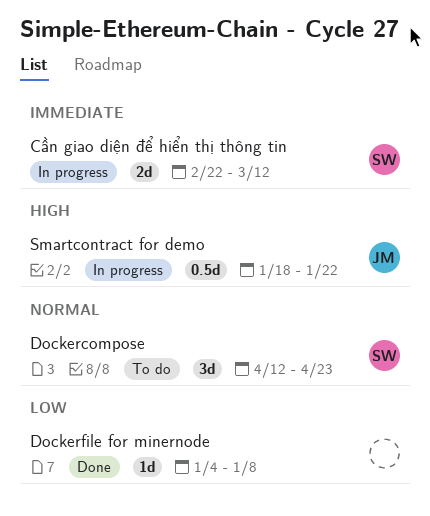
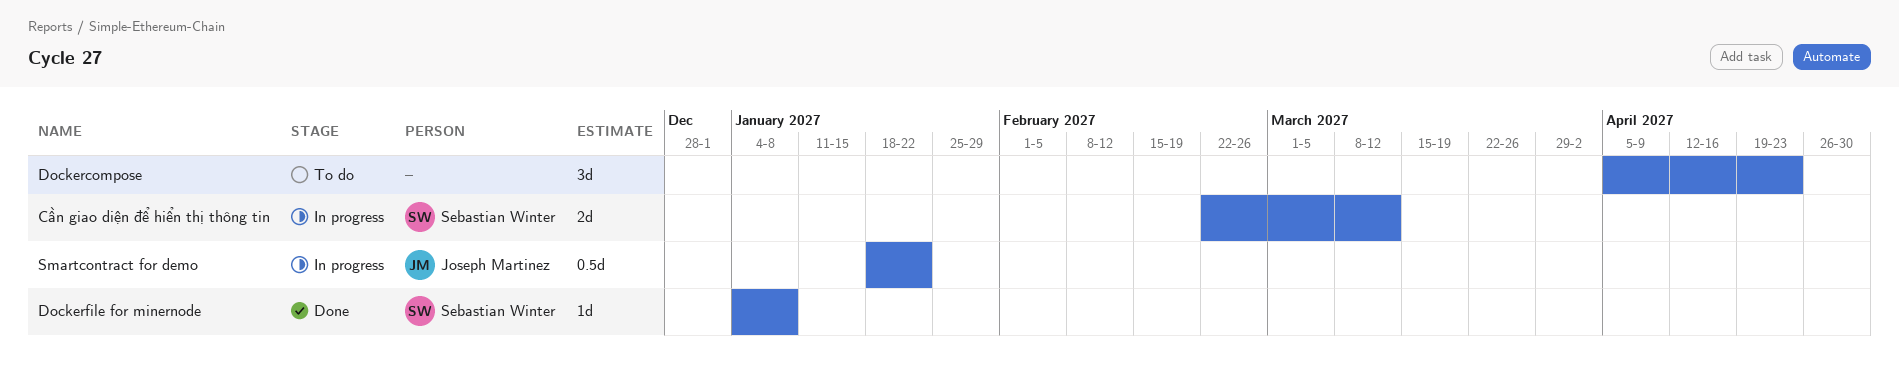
Dockercompose, owner: Sebastian Winter -> none
Dockercompose, start: Apr 12 -> Apr 5
Dockerfile for minernode, owner: none -> Sebastian Winter

